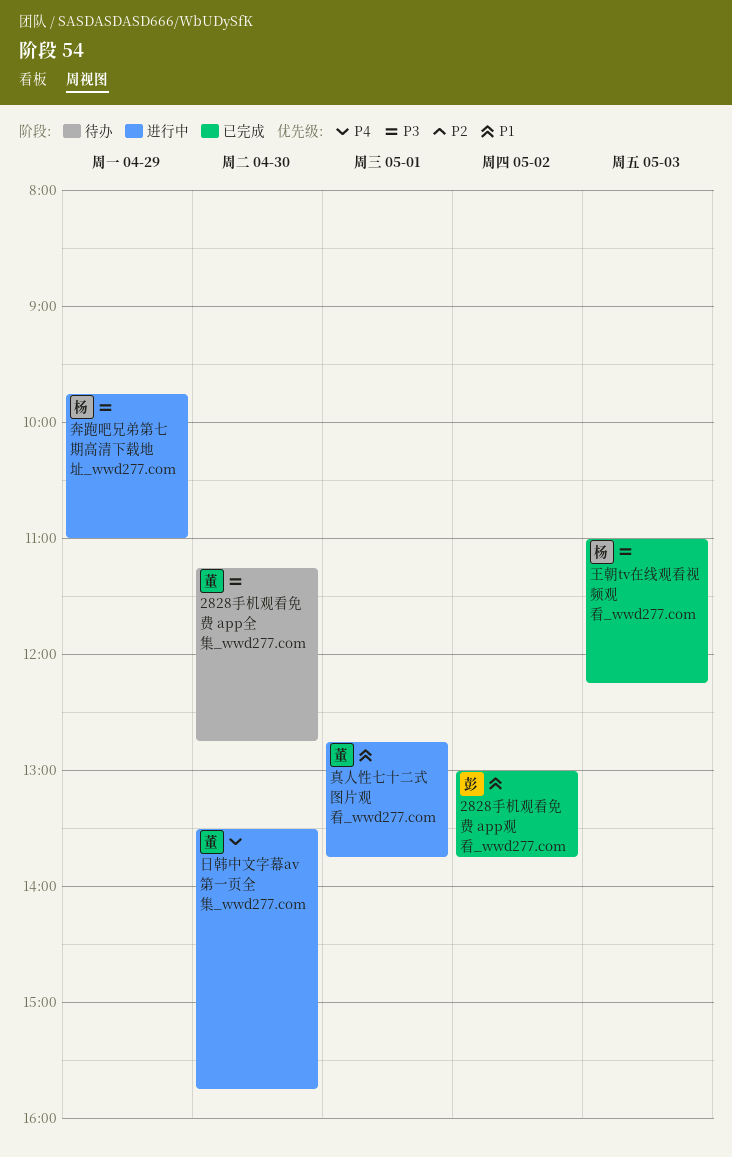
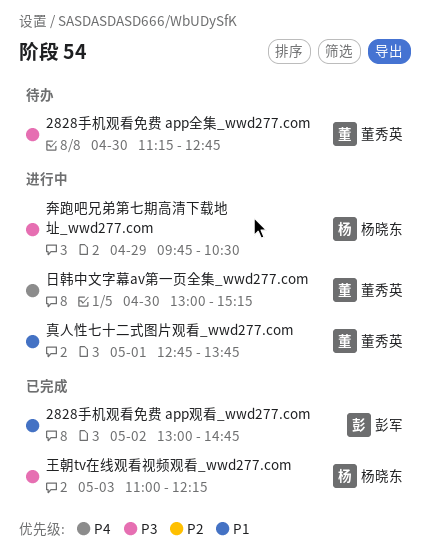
2828手机观看免费 app观看_wwd277.com, ends: 13:45 -> 14:45
奔跑吧兄弟第七期高清下载地址_wwd277.com, ends: 11:00 -> 10:30
日韩中文字幕av第一页全集_wwd277.com, begins: 13:30 -> 13:00
日韩中文字幕av第一页全集_wwd277.com, ends: 15:45 -> 15:15

